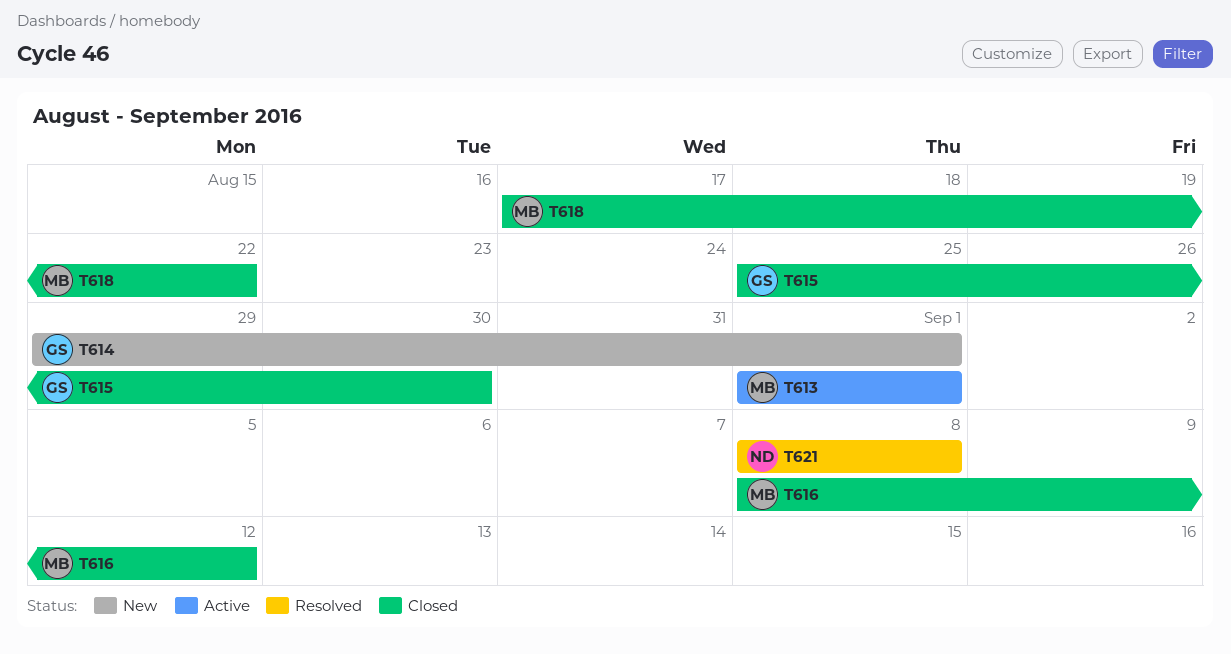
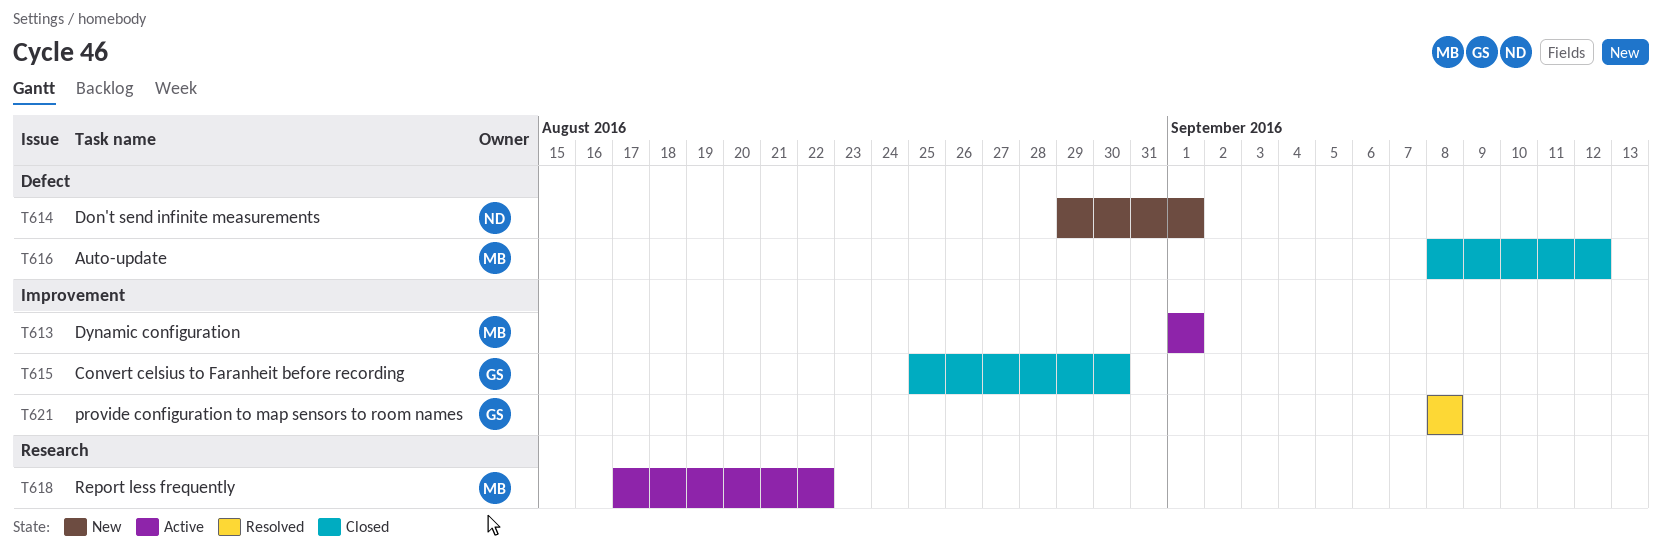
T614, owner: GS -> ND
T618, status: Closed -> Active
T621, owner: ND -> GS

